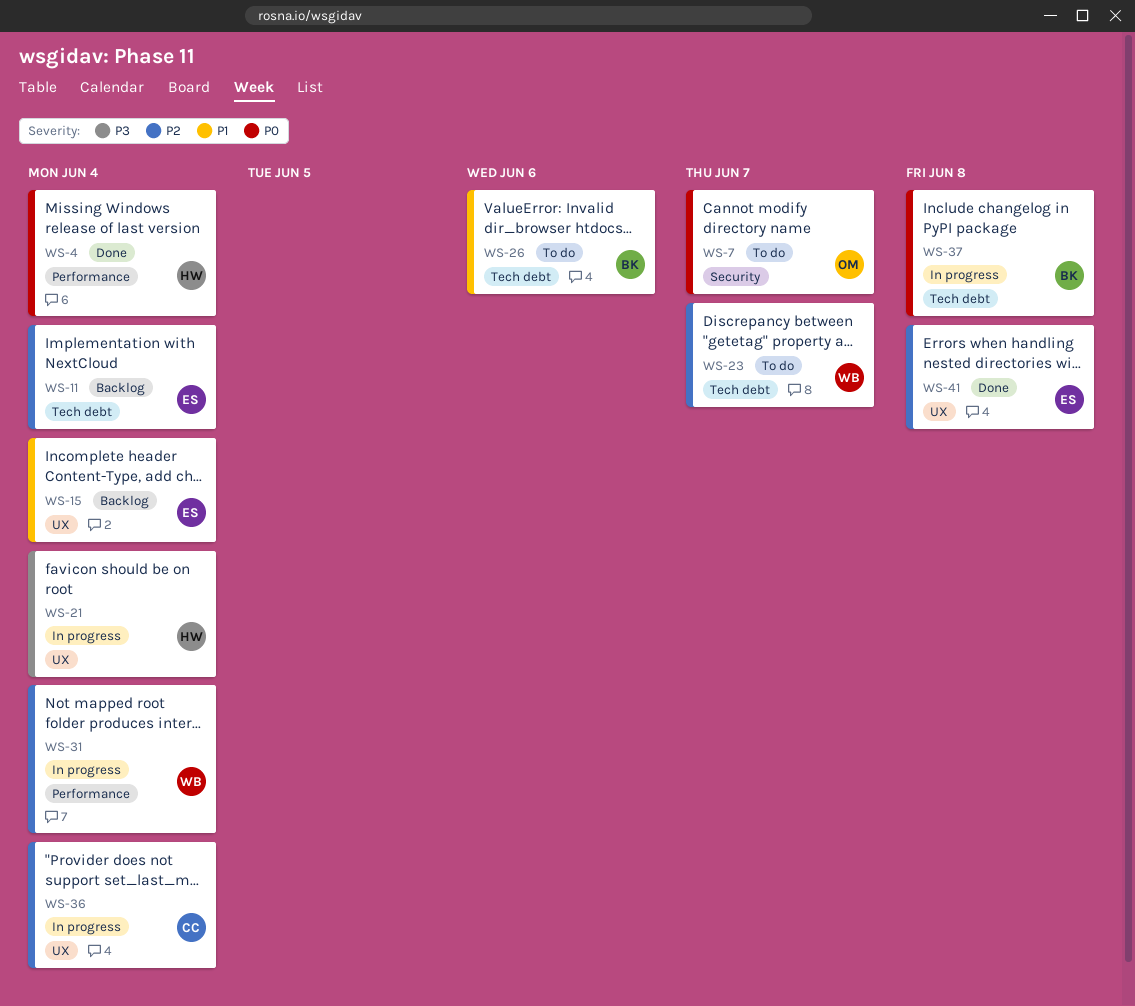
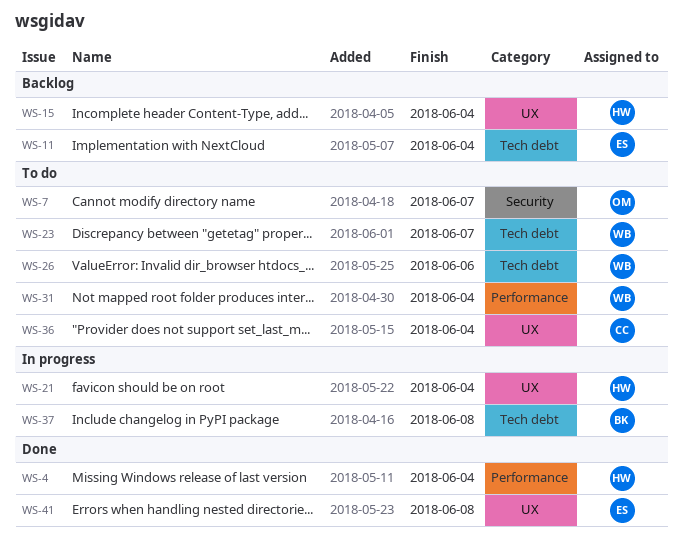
WS-15, owner: ES -> HW
WS-26, owner: BK -> WB
WS-31, status: In progress -> To do
WS-36, status: In progress -> To do

